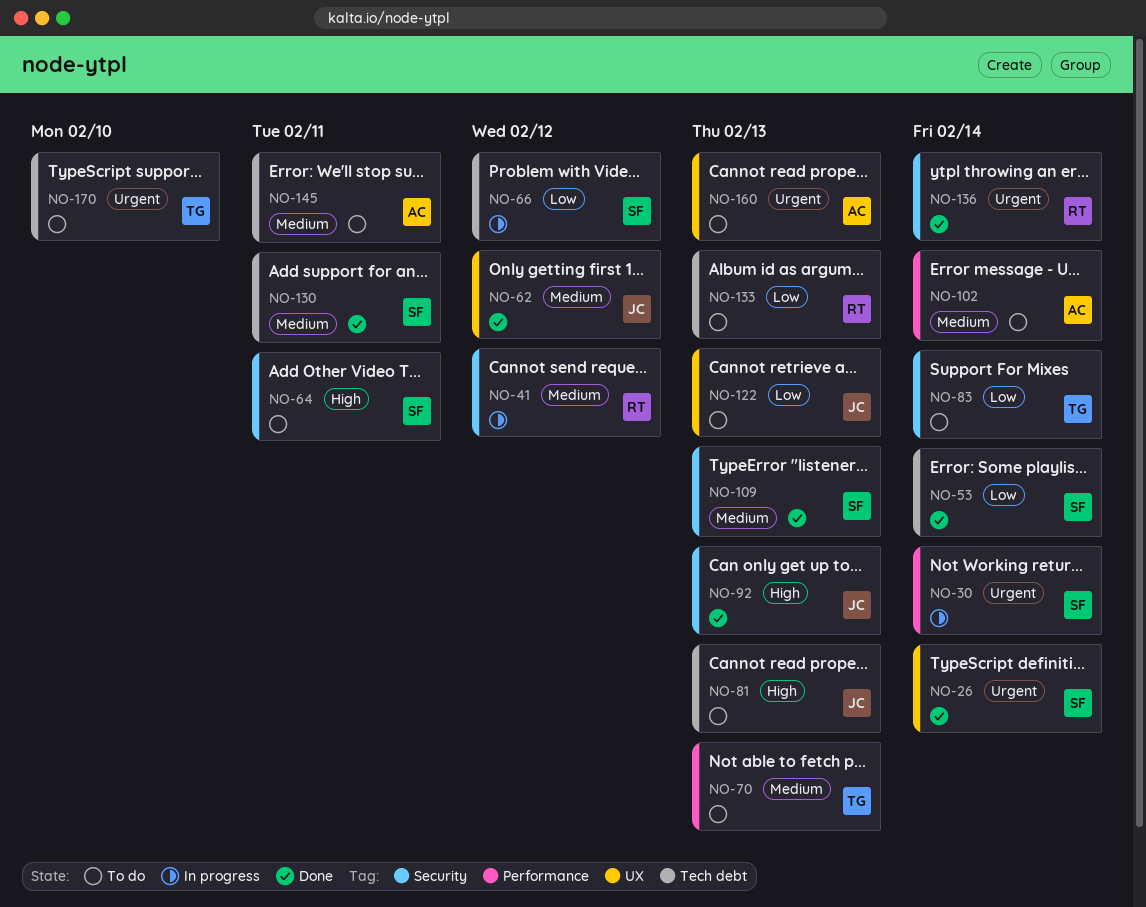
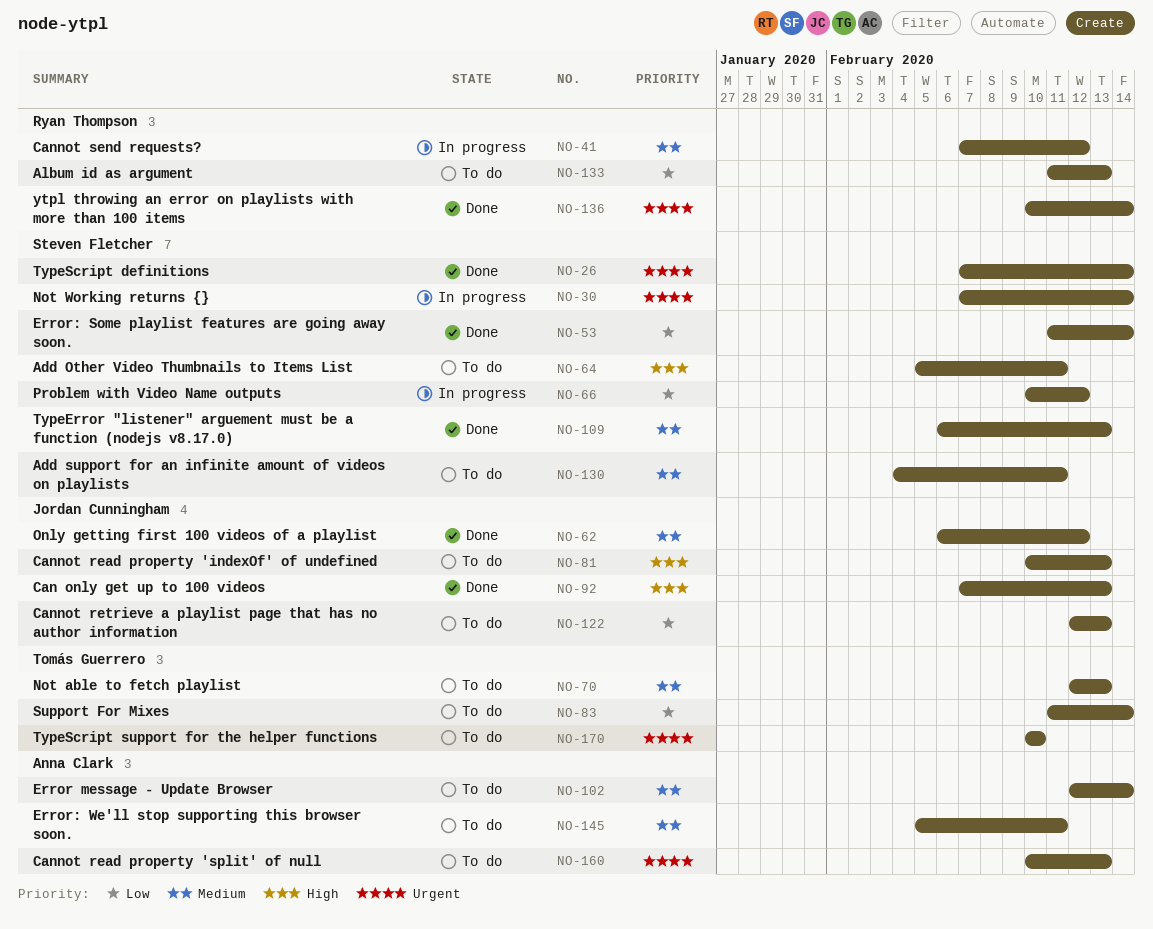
NO-130, status: Done -> To do

